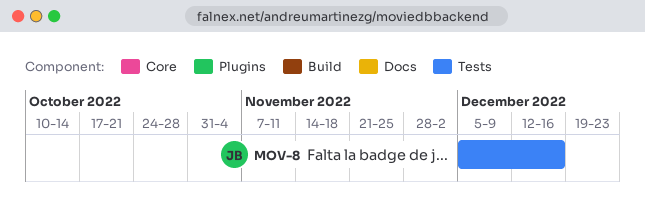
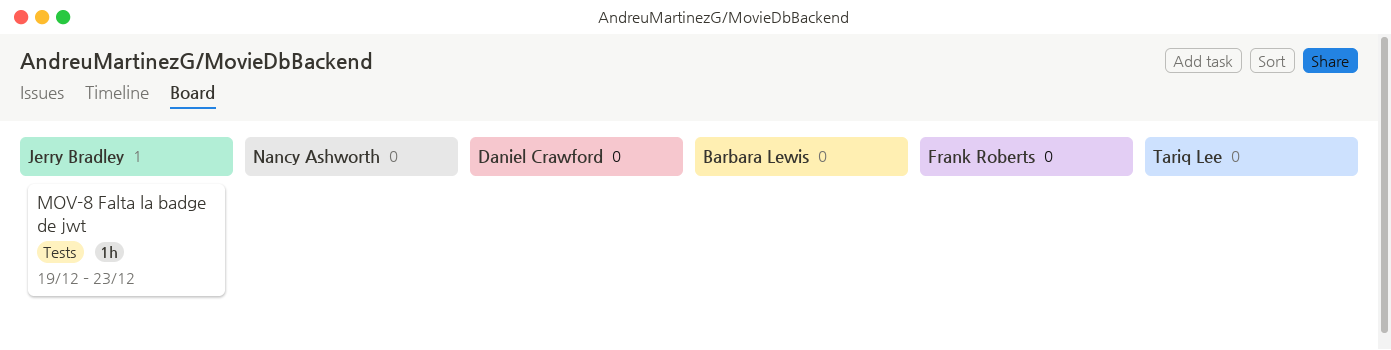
MOV-8, start: Dec 5 -> Dec 19
MOV-8, due: Dec 16 -> Dec 23

